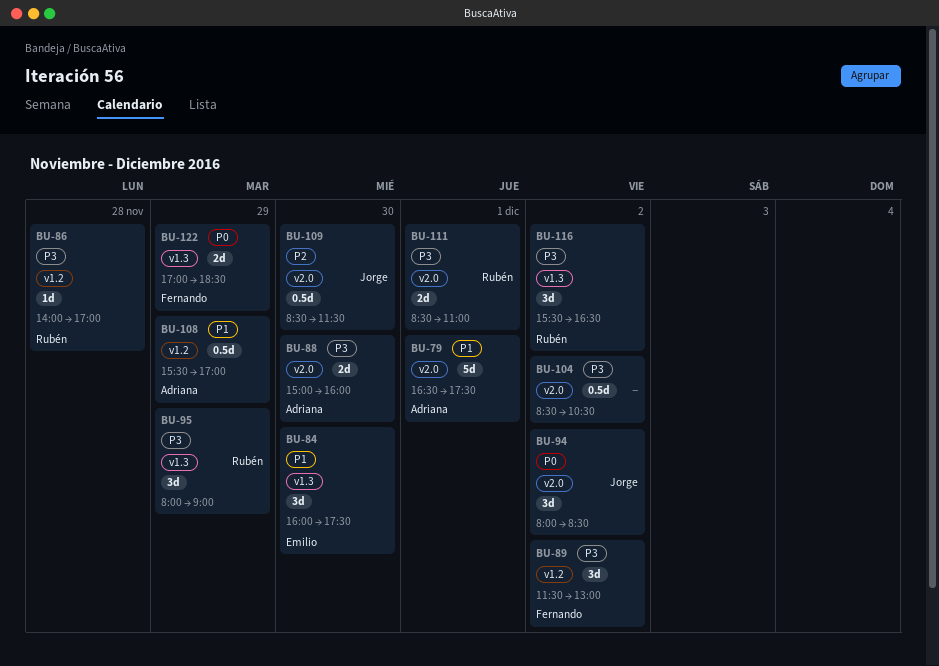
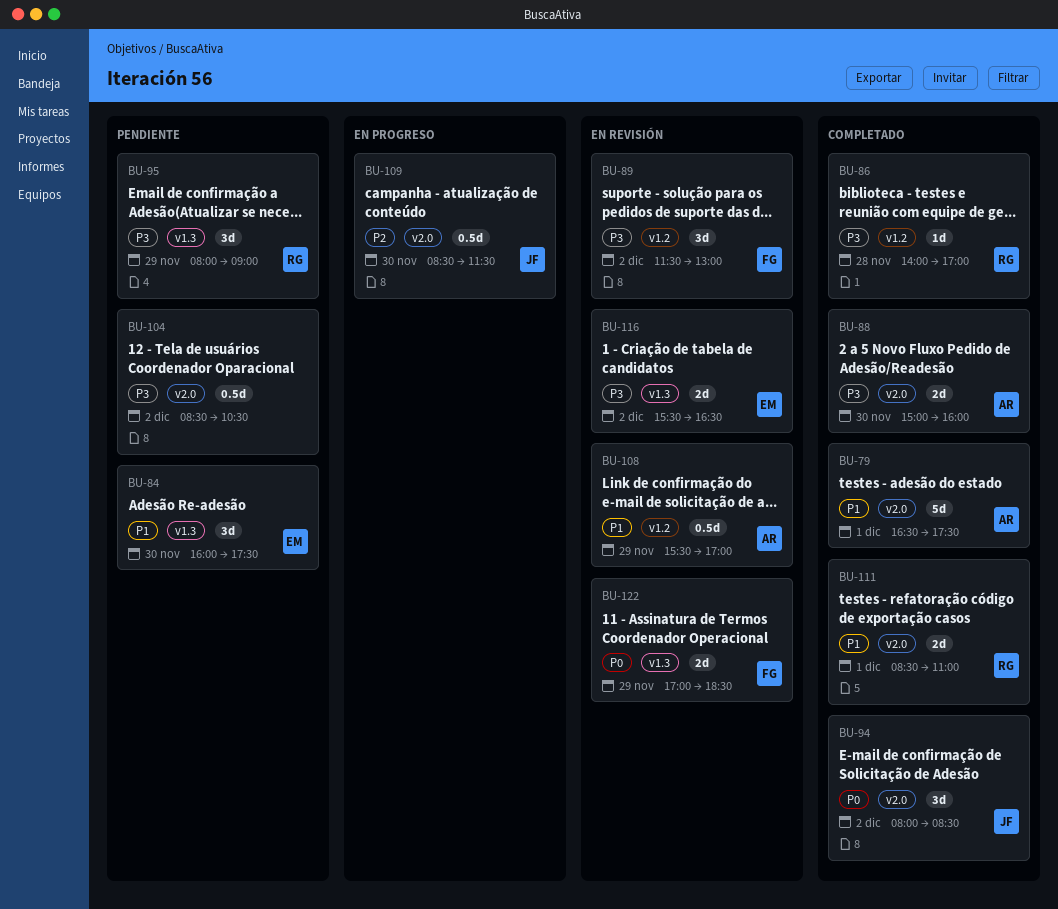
BU-111, priority: P3 -> P1
BU-116, owner: Rubén -> Emilio
BU-116, estimate: 3d -> 2d

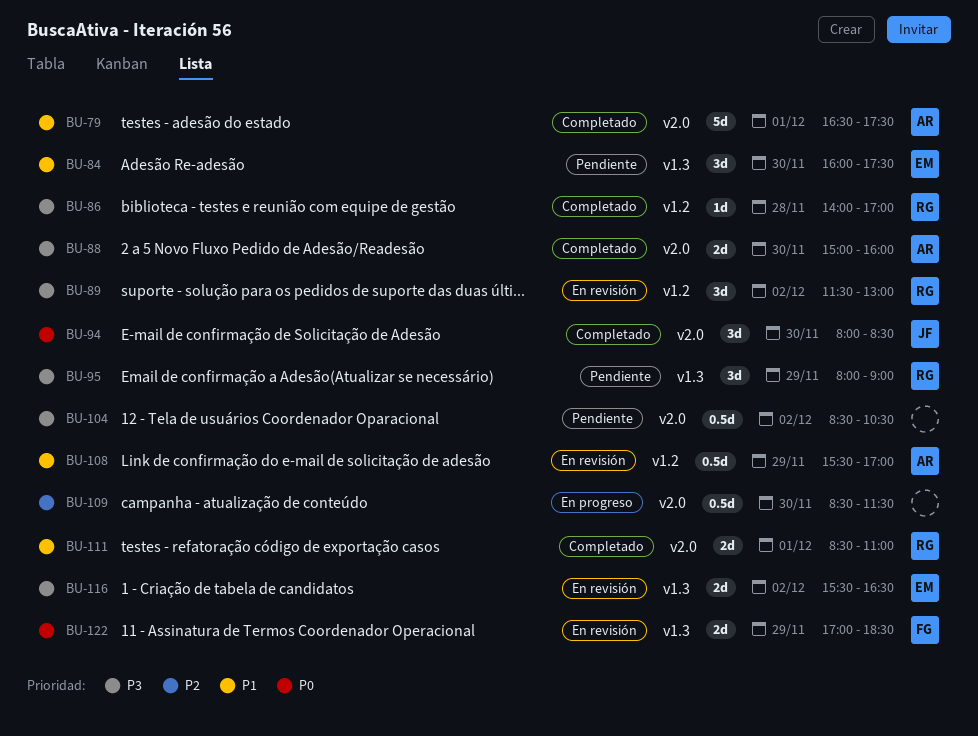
BU-89, owner: FG -> RG
BU-94, day: Dec 2 -> Nov 30
BU-109, owner: JF -> none

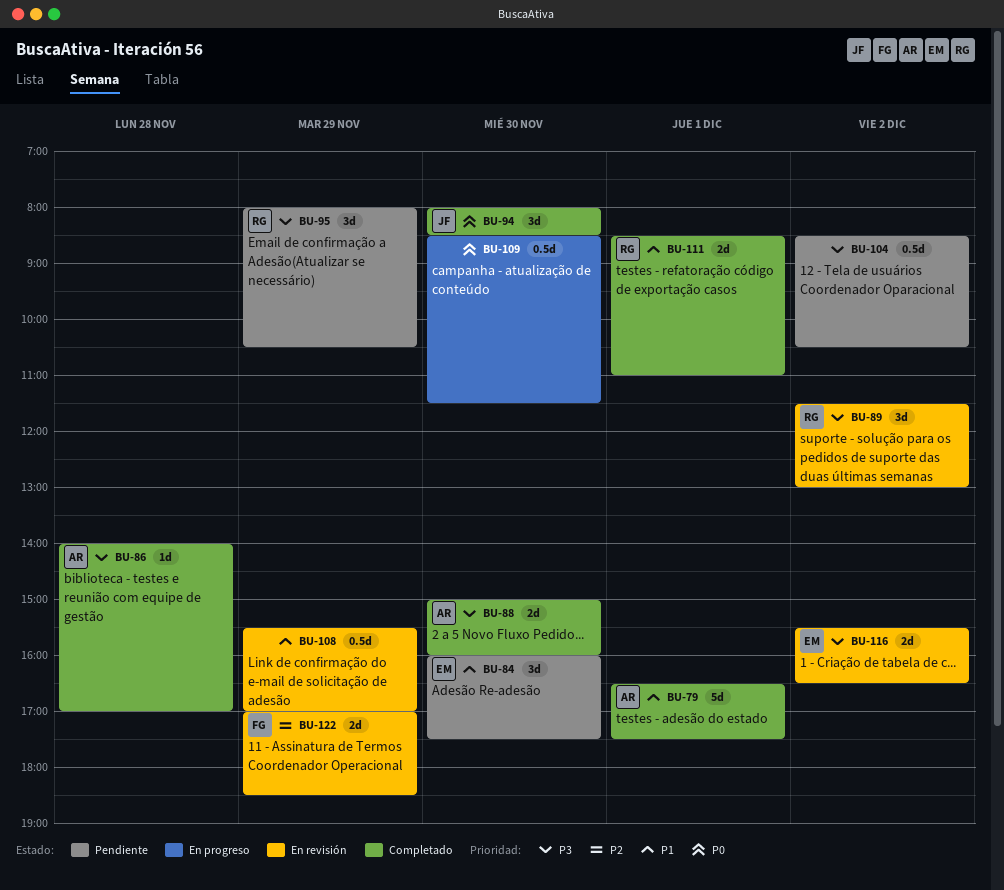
BU-86, owner: RG -> AR
BU-95, ends: 09:00 -> 10:30
BU-108, owner: AR -> none
BU-109, priority: P2 -> P0
BU-122, priority: P0 -> P2

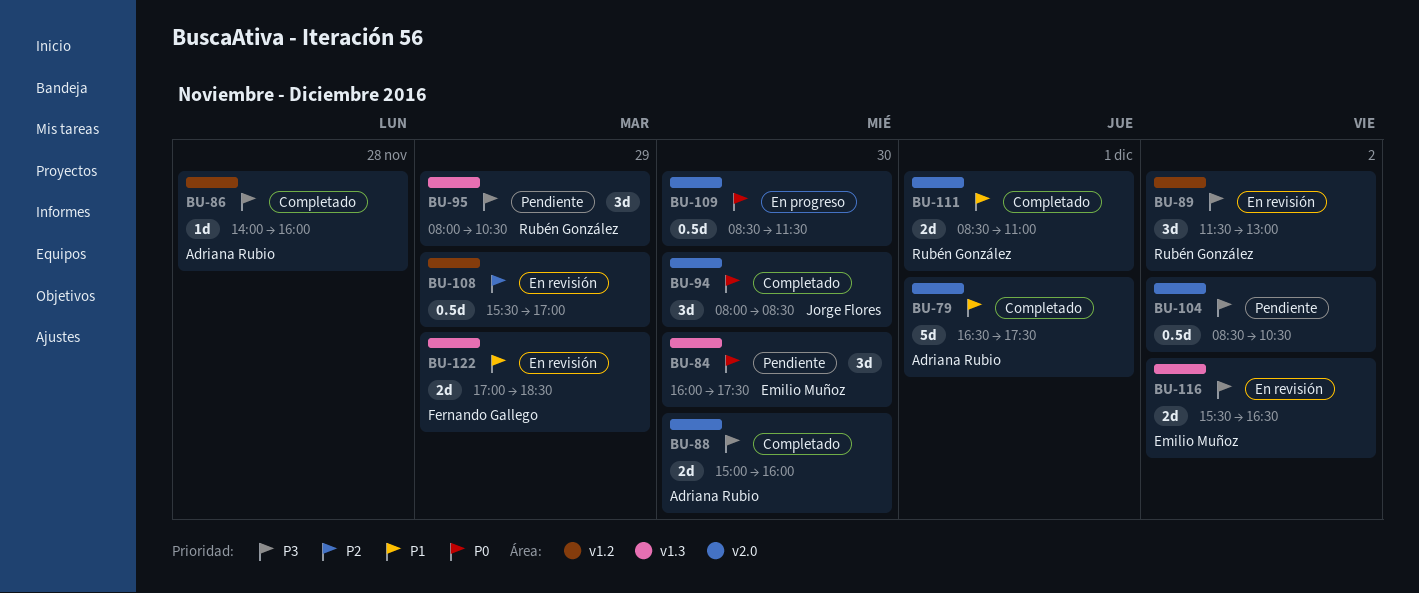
BU-84, priority: P1 -> P0
BU-86, ends: 17:00 -> 16:00
BU-108, priority: P1 -> P2
BU-122, priority: P2 -> P1

